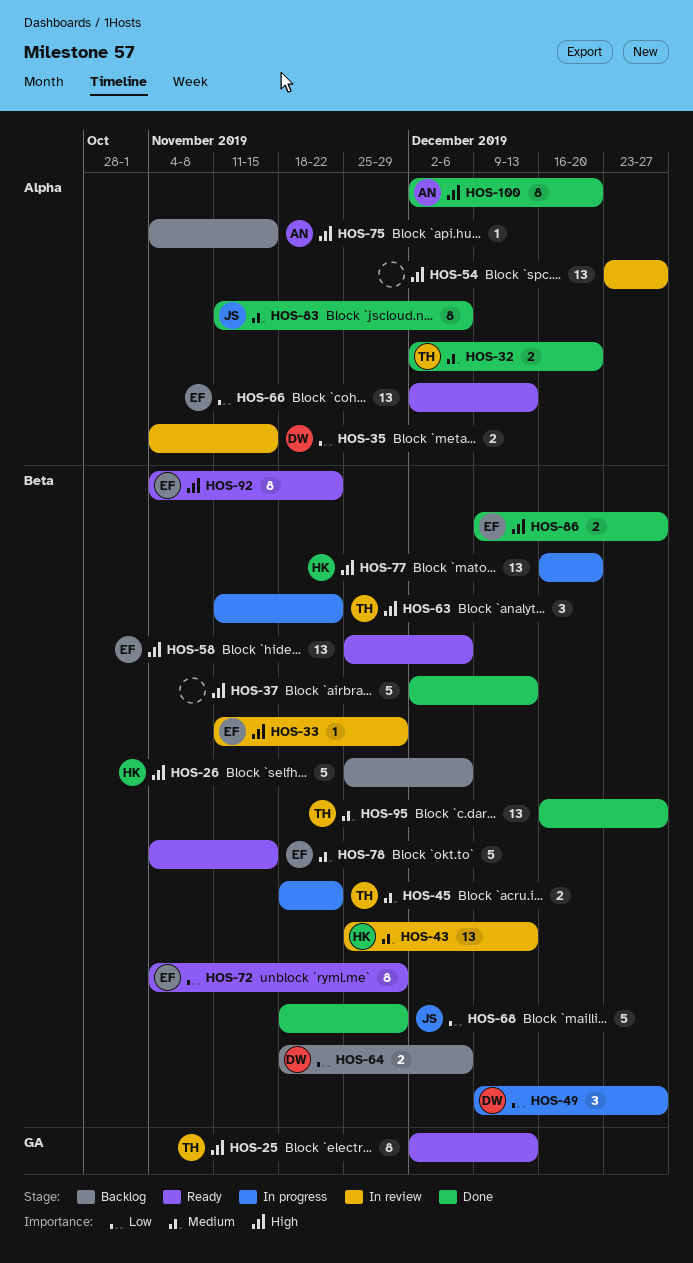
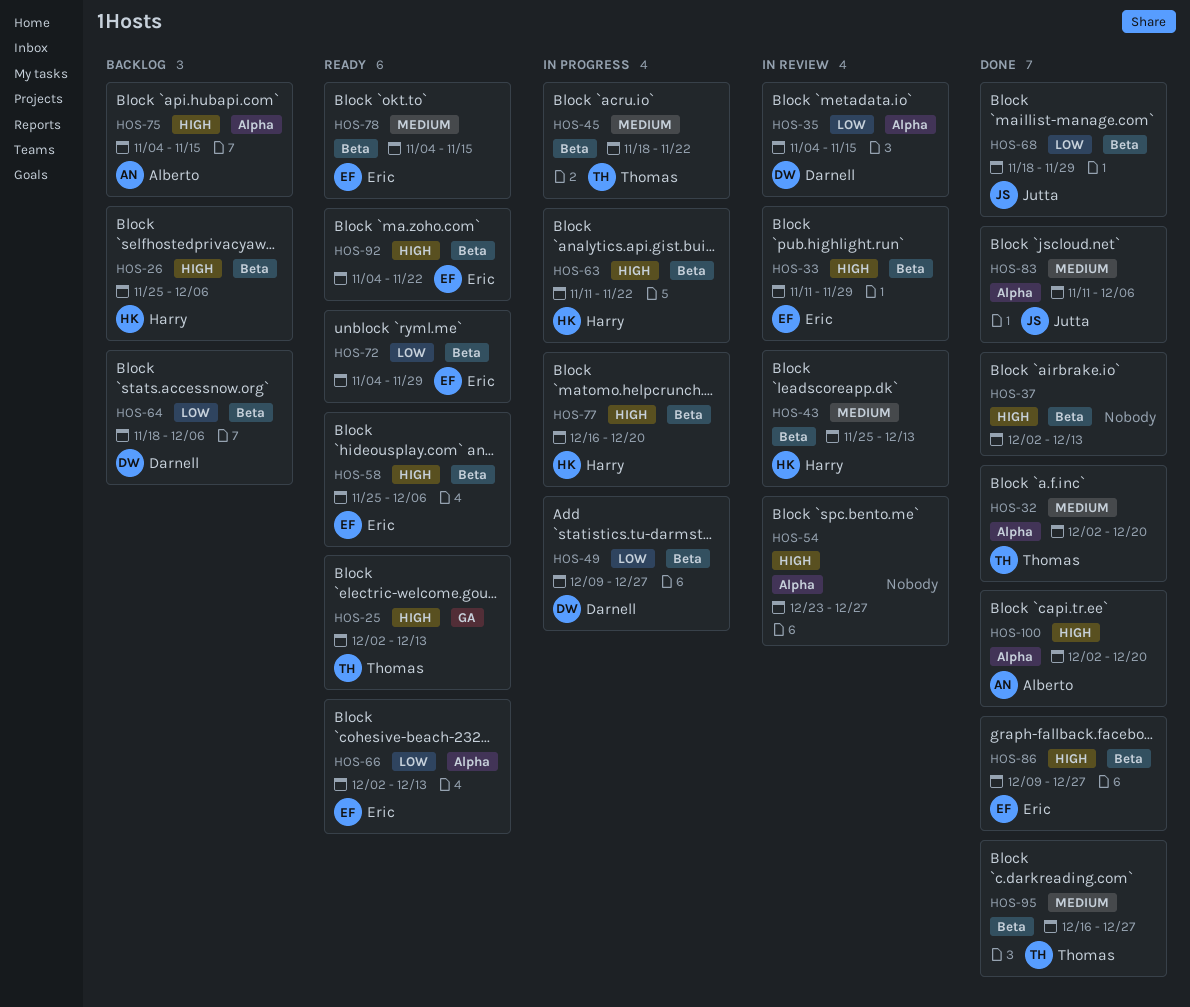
HOS-63, owner: Thomas -> Harry

